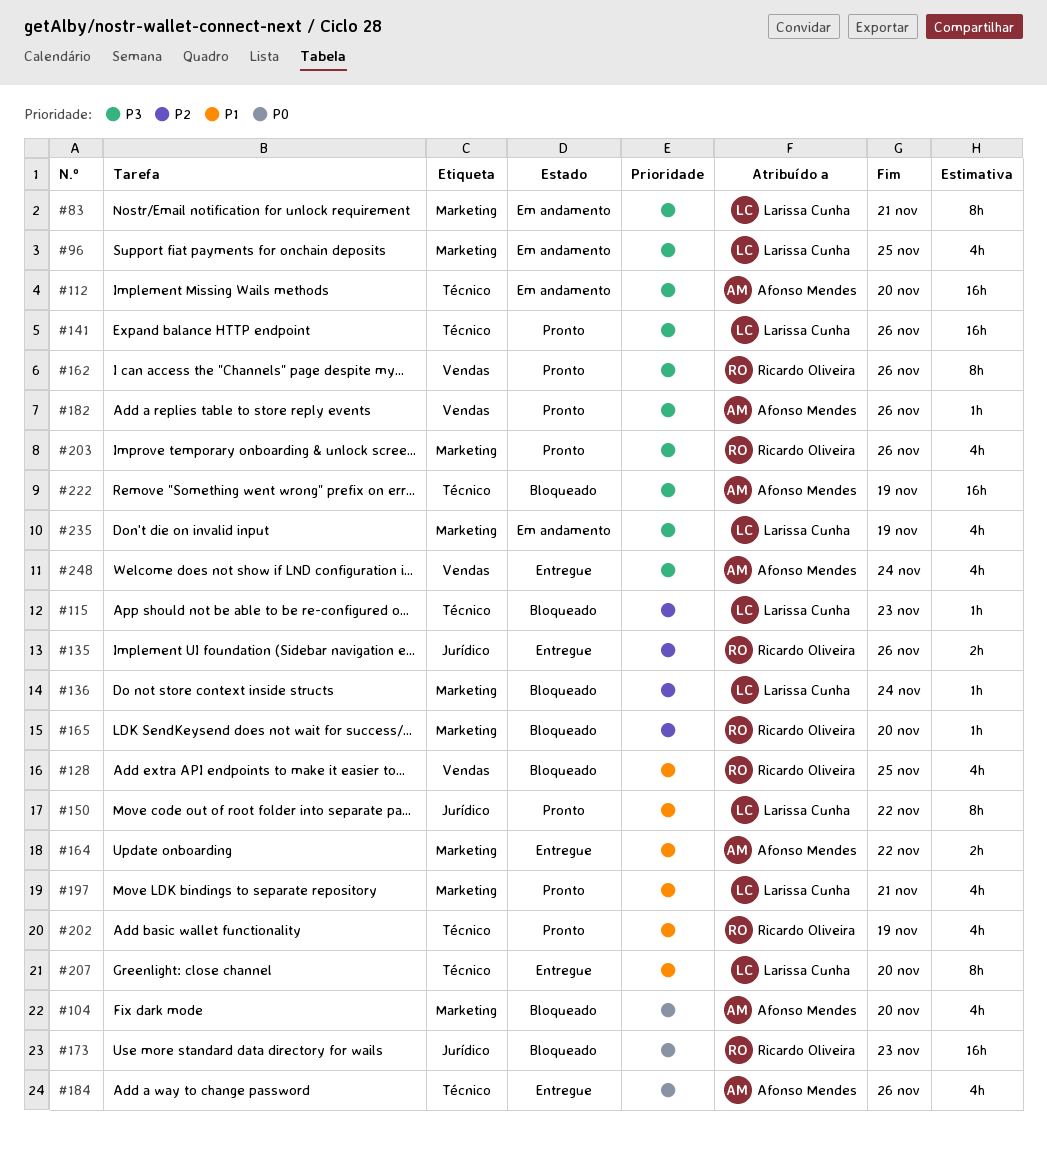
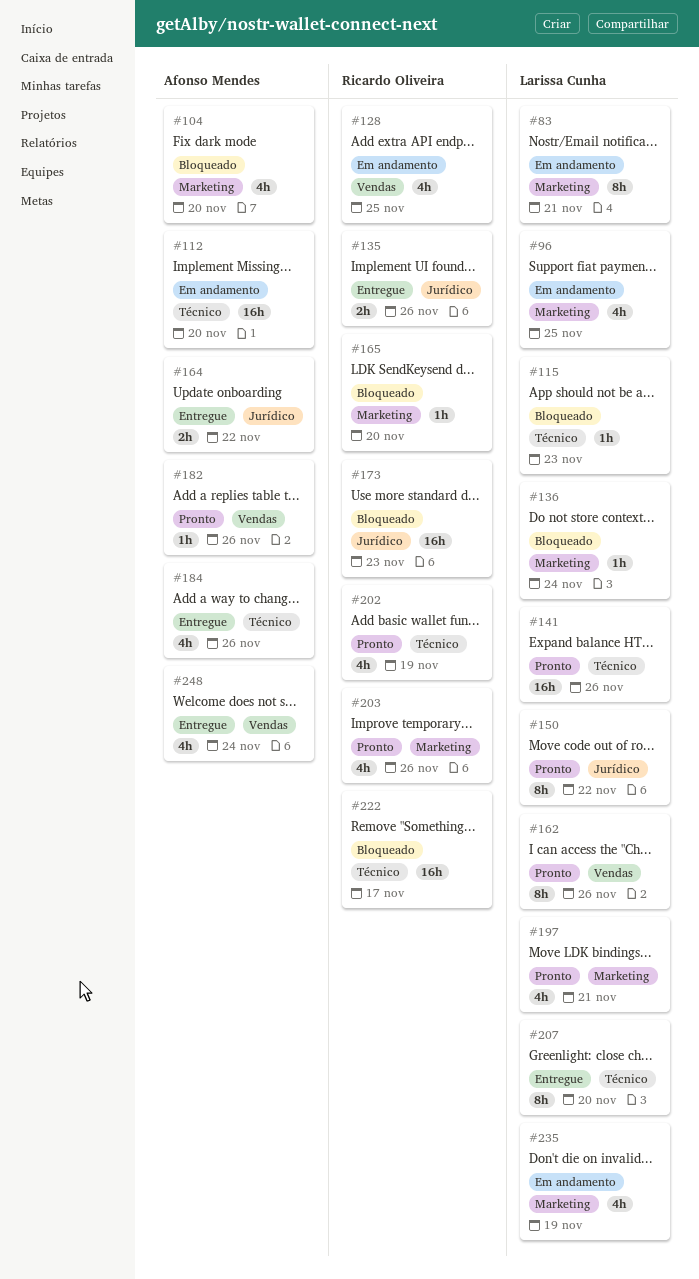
#128, status: Bloqueado -> Em andamento
#162, owner: Ricardo Oliveira -> Larissa Cunha
#164, label: Marketing -> Jurídico
#222, owner: Afonso Mendes -> Ricardo Oliveira
#222, due: Nov 19 -> Nov 17

